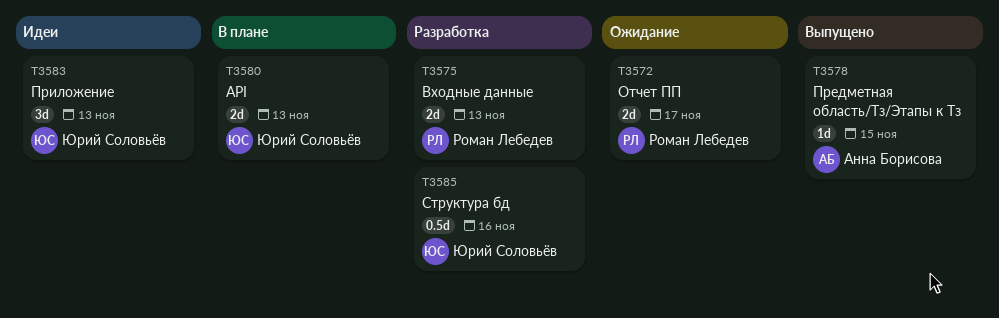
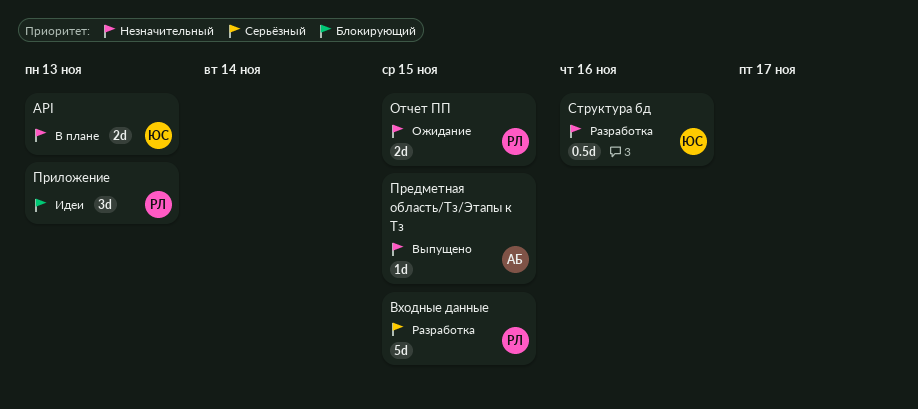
Входные данные, estimate: 2d -> 5d
Входные данные, due: Nov 13 -> Nov 15
Отчет ПП, due: Nov 17 -> Nov 15
Приложение, owner: Юрий Соловьёв -> Роман Лебедев

